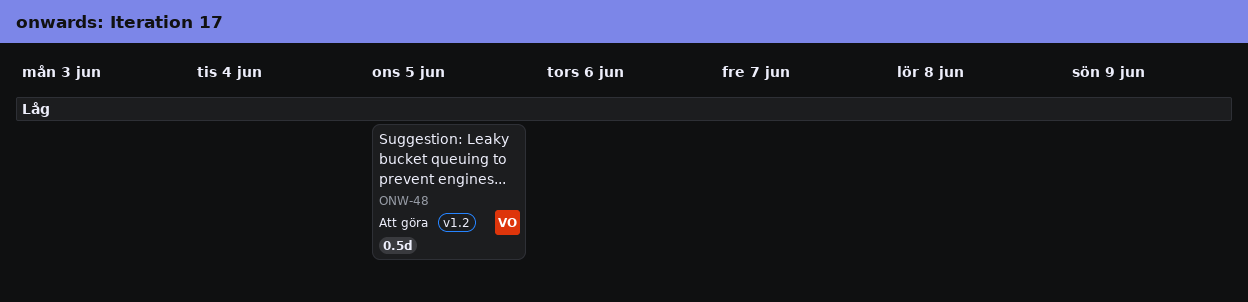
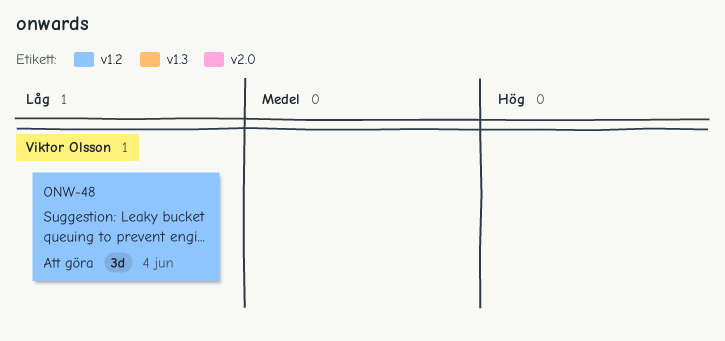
ONW-48, estimate: 0.5d -> 3d
ONW-48, due: Jun 5 -> Jun 4

